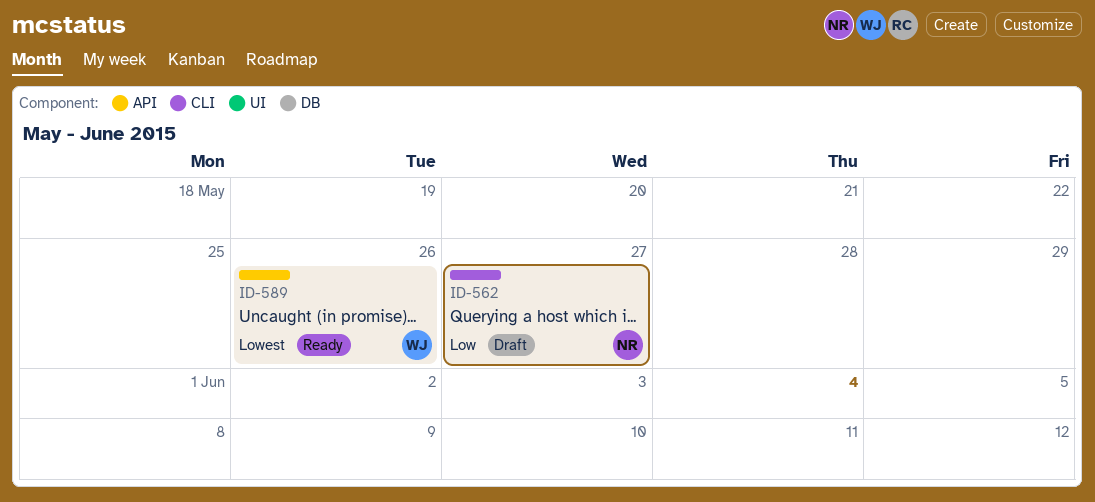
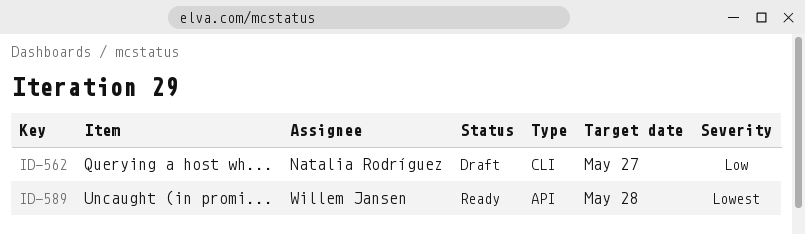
ID-589, due: May 26 -> May 28

